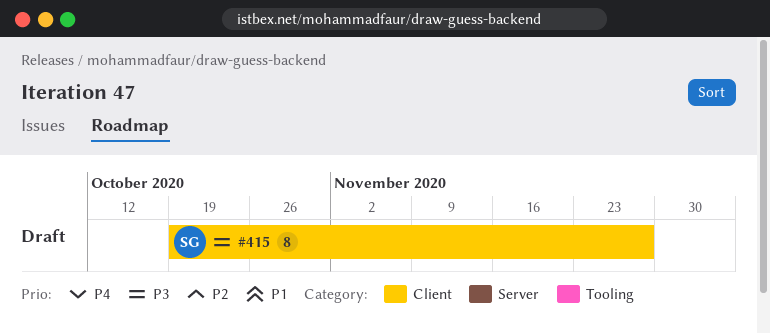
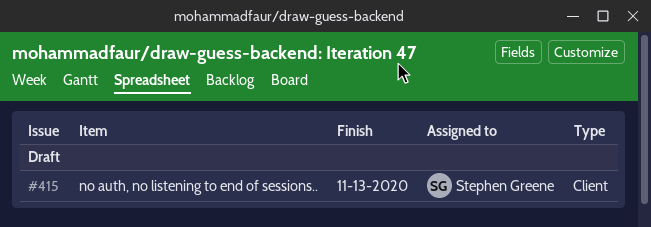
#415, due: Nov 27 -> Nov 13

